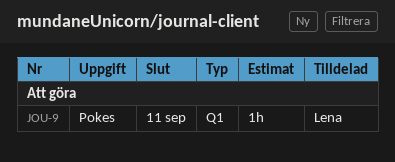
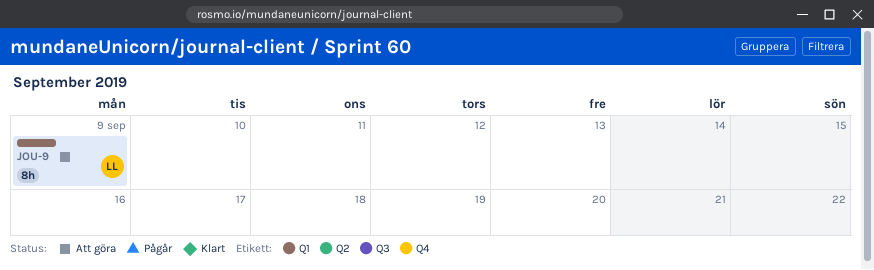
JOU-9, estimate: 1h -> 8h
JOU-9, due: Sep 11 -> Sep 9

